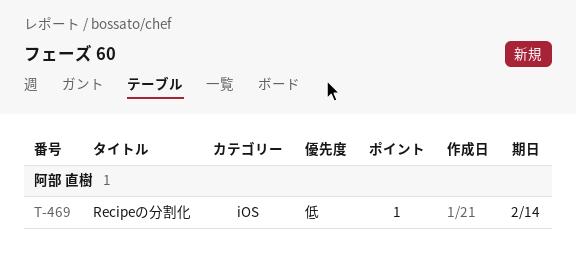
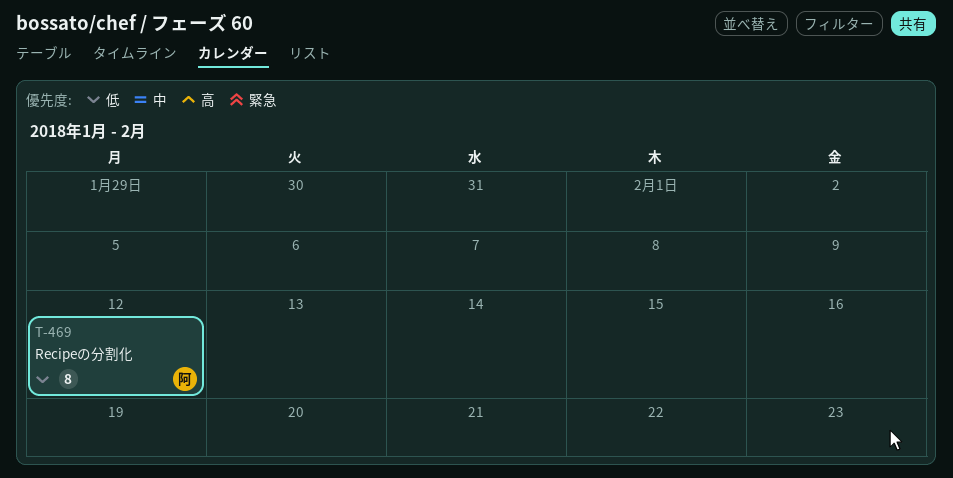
T-469, estimate: 1 -> 8
T-469, due: Feb 14 -> Feb 12

